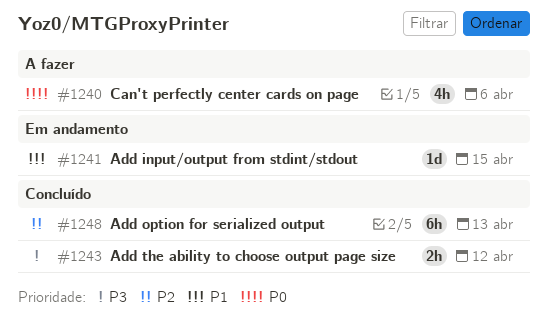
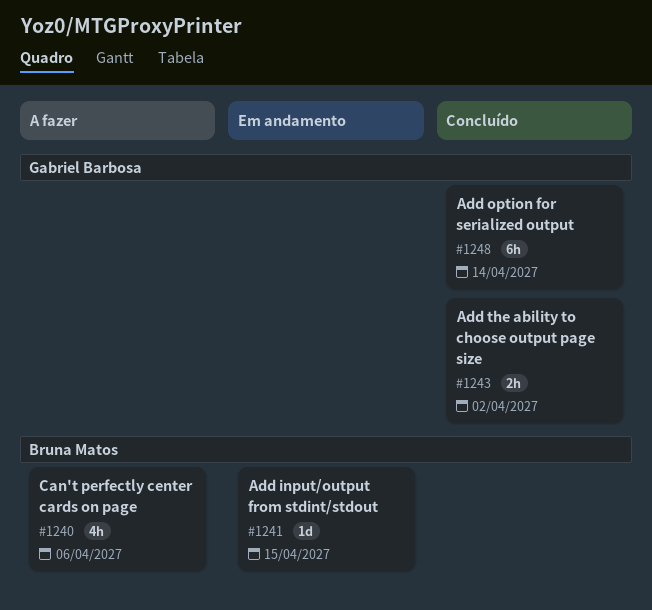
#1243, due: Apr 12 -> Apr 2
#1248, due: Apr 13 -> Apr 14

